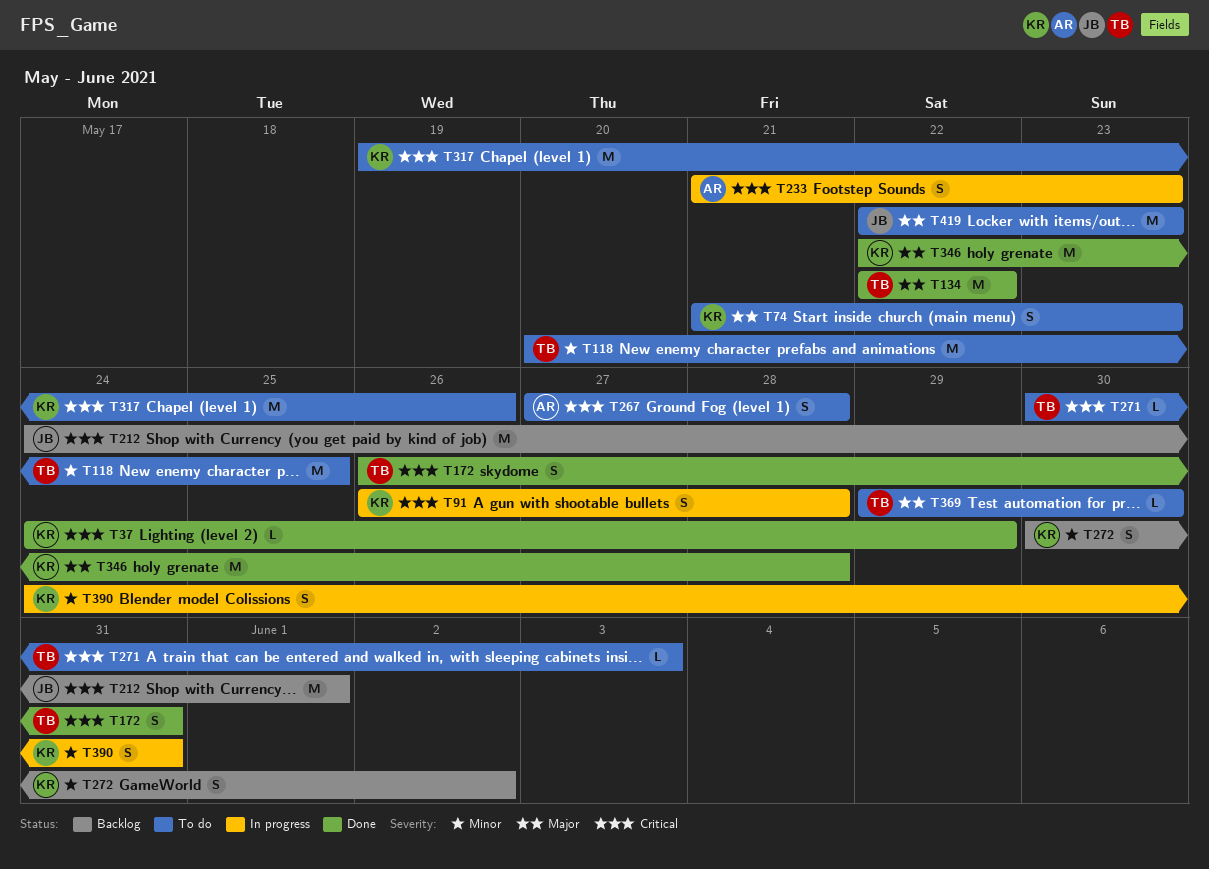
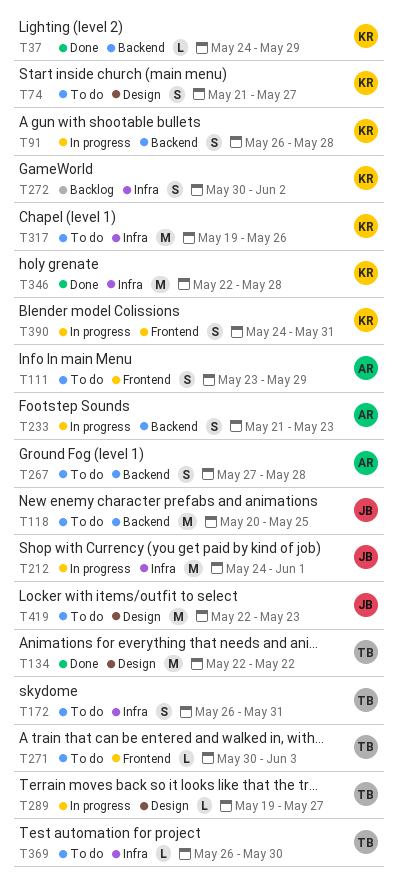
T74, due: May 23 -> May 27
T111: none -> present
T118, owner: TB -> JB
T172, status: Done -> To do
T212, status: Backlog -> In progress
T289: none -> present
T369, start: May 29 -> May 26

